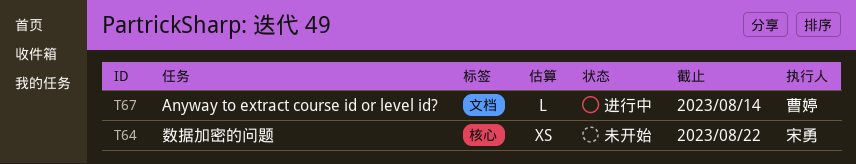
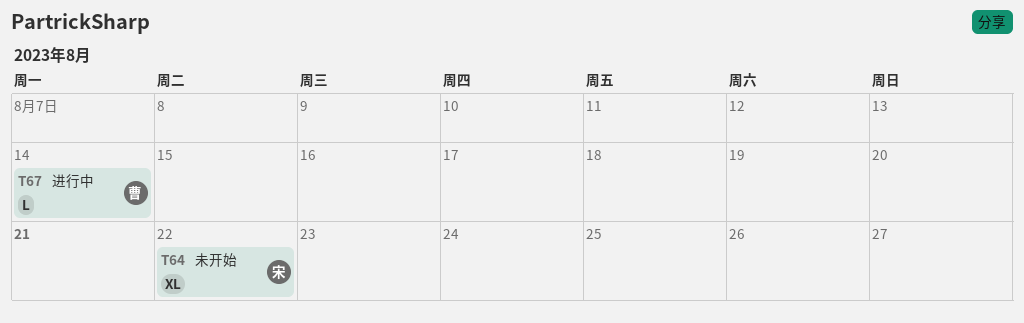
T64, estimate: XS -> XL

